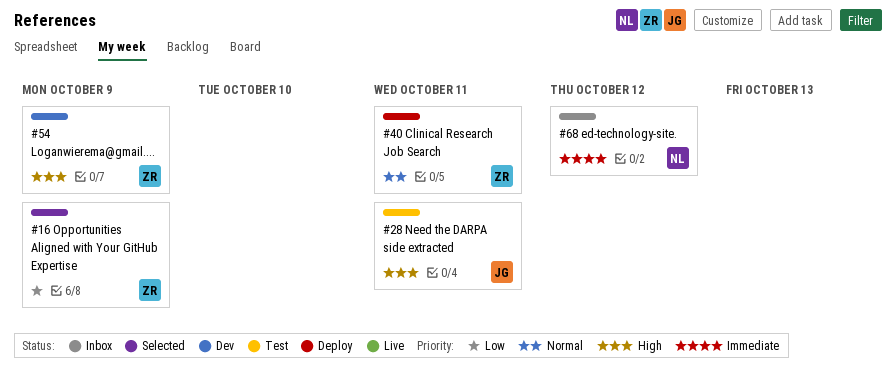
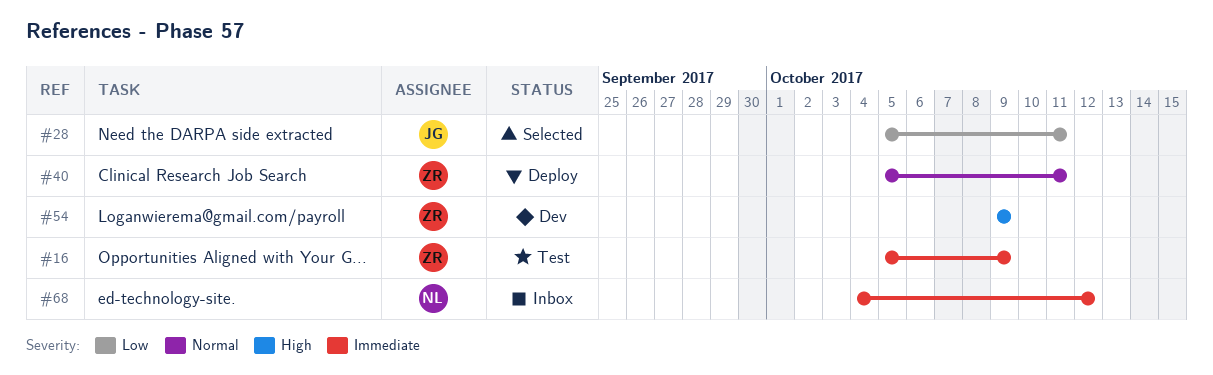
#16, status: Selected -> Test
#16, priority: Low -> Immediate
#28, status: Test -> Selected
#28, priority: High -> Low

